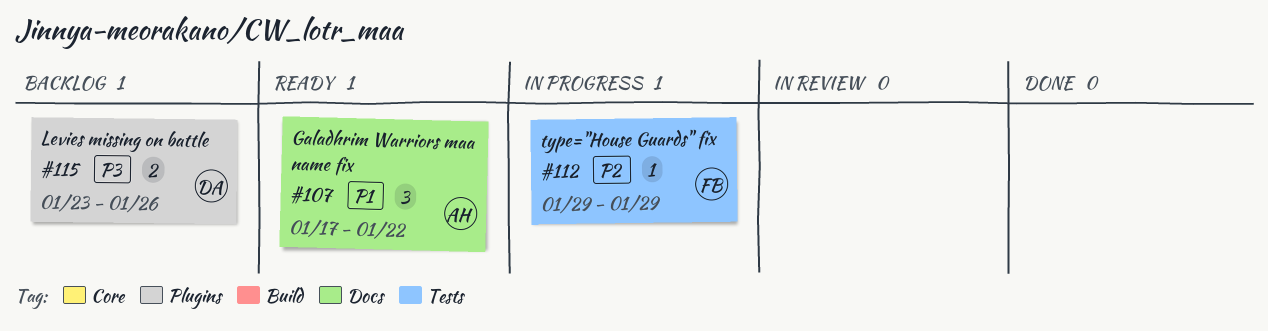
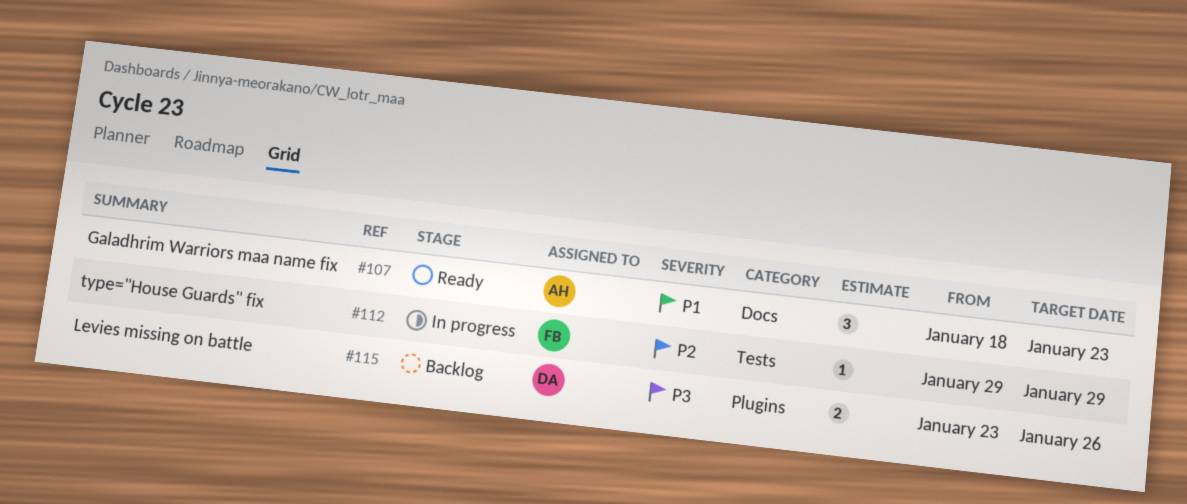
#107, start: Jan 17 -> Jan 18
#107, due: Jan 22 -> Jan 23

